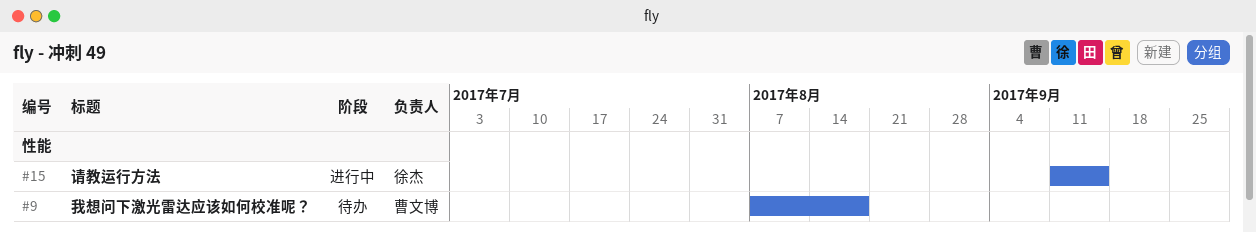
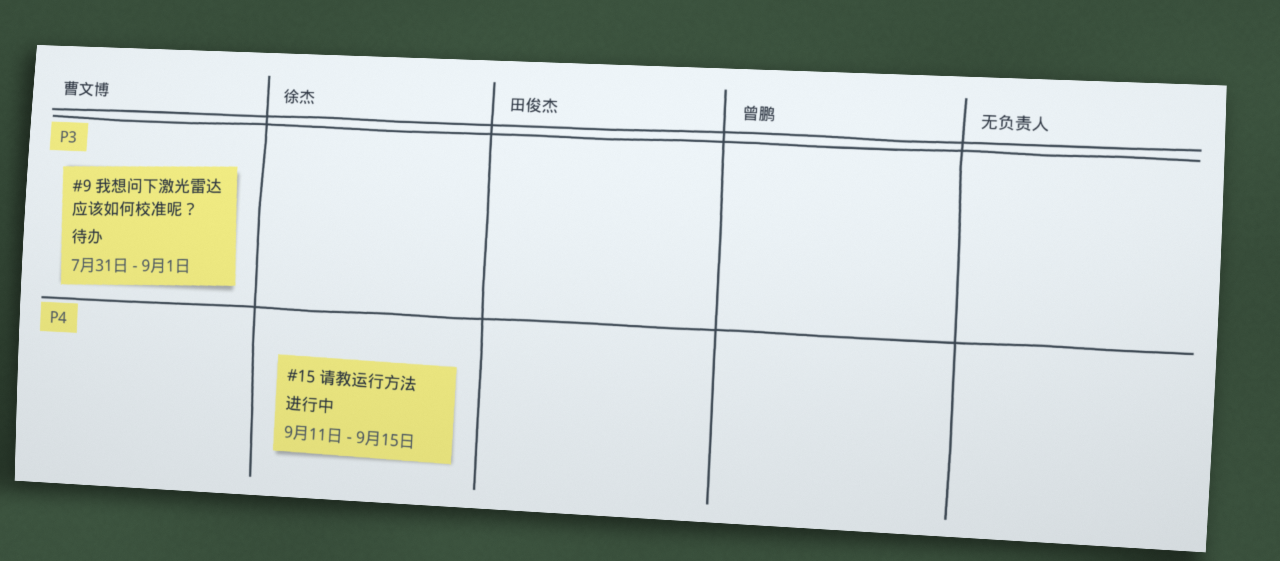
#9, start: Aug 7 -> Jul 31
#9, due: Aug 18 -> Sep 1

